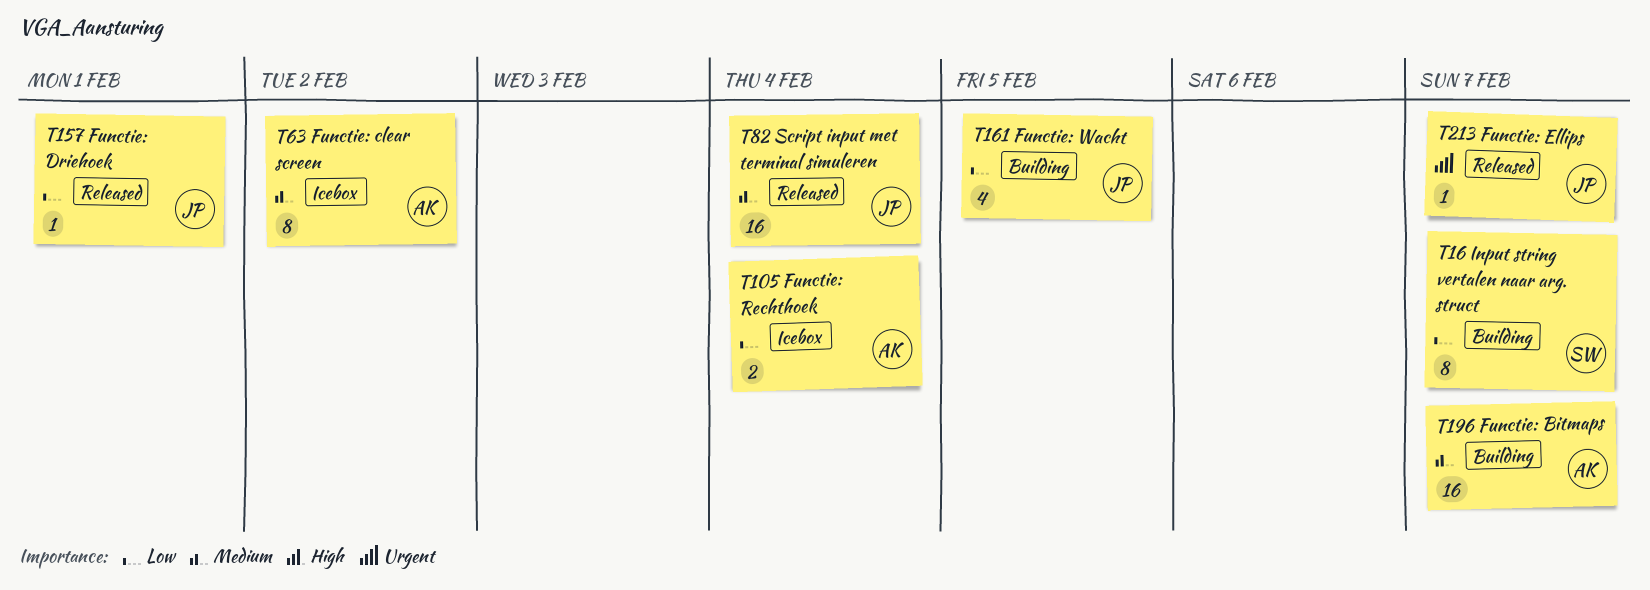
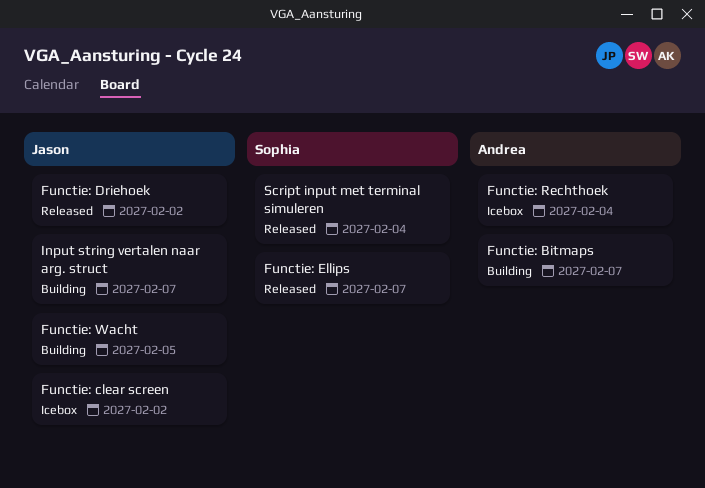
Functie: clear screen, owner: Andrea -> Jason
Functie: Driehoek, due: Feb 1 -> Feb 2
Functie: Ellips, owner: Jason -> Sophia
Input string vertalen naar arg. struct, owner: Sophia -> Jason
Script input met terminal simuleren, owner: Jason -> Sophia

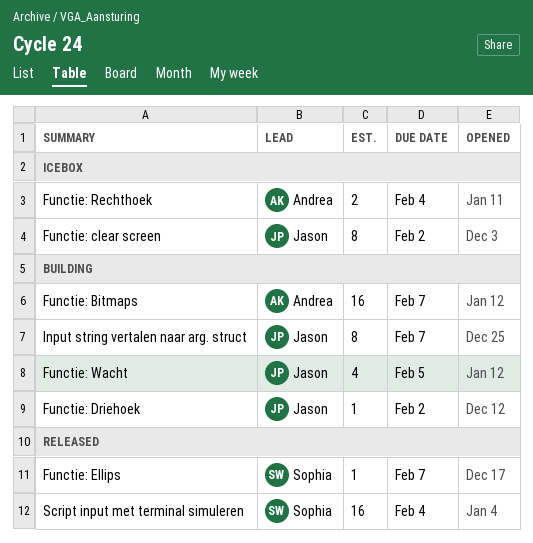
Functie: Driehoek, status: Released -> Building

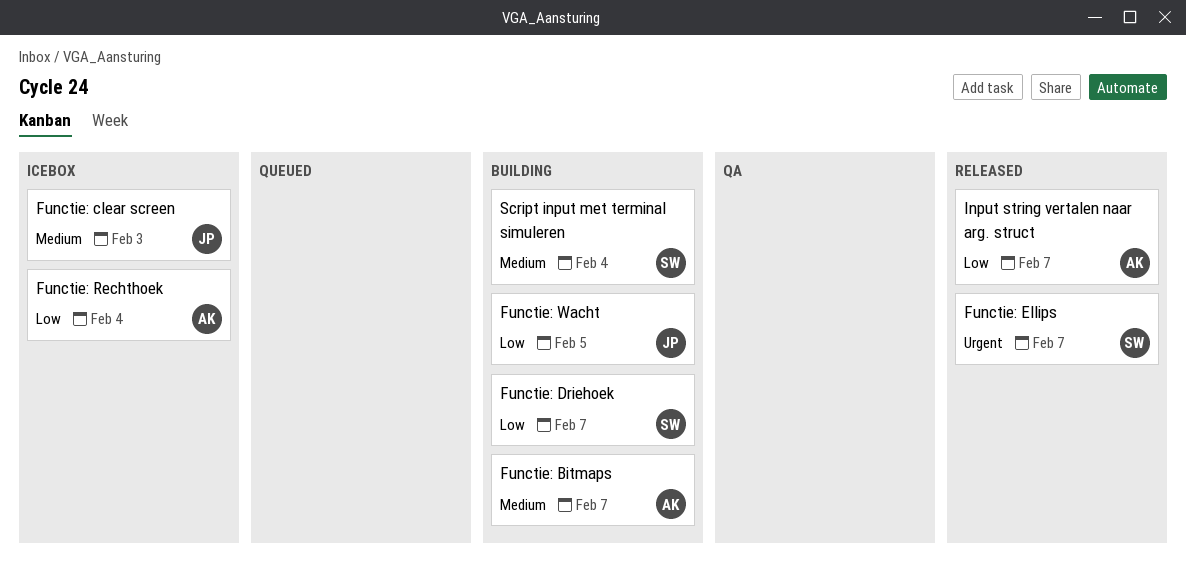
Functie: clear screen, due: Feb 2 -> Feb 3
Functie: Driehoek, owner: Jason -> Sophia
Functie: Driehoek, due: Feb 2 -> Feb 7
Input string vertalen naar arg. struct, status: Building -> Released
Input string vertalen naar arg. struct, owner: Jason -> Andrea
Script input met terminal simuleren, status: Released -> Building

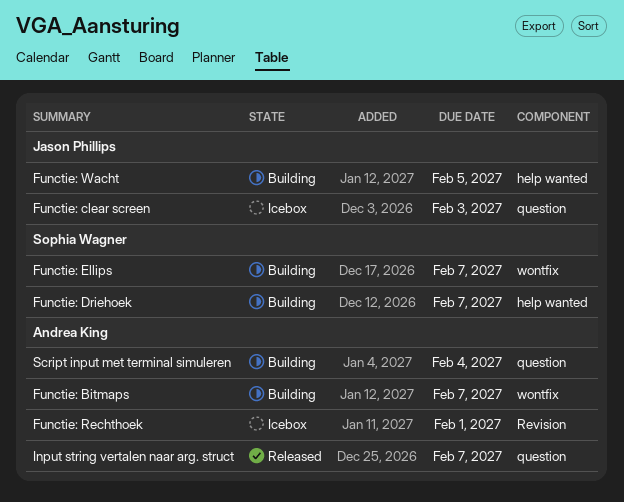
Functie: Ellips, status: Released -> Building
Functie: Rechthoek, due: Feb 4 -> Feb 1
Script input met terminal simuleren, owner: Sophia Wagner -> Andrea King

